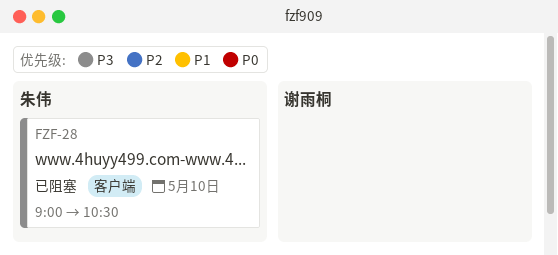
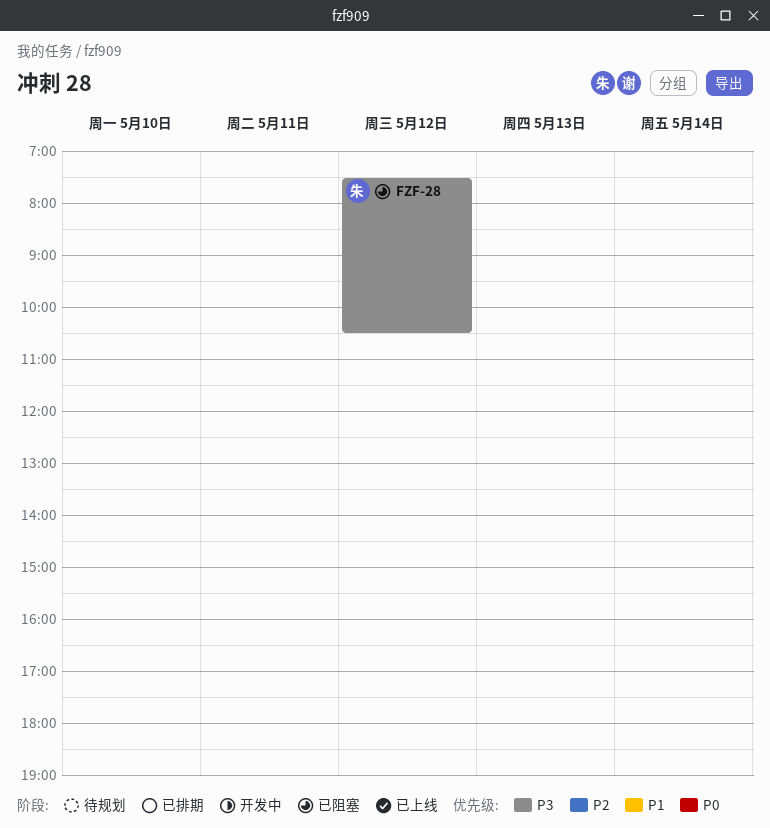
FZF-28, day: May 10 -> May 12
FZF-28, begins: 09:00 -> 07:30

